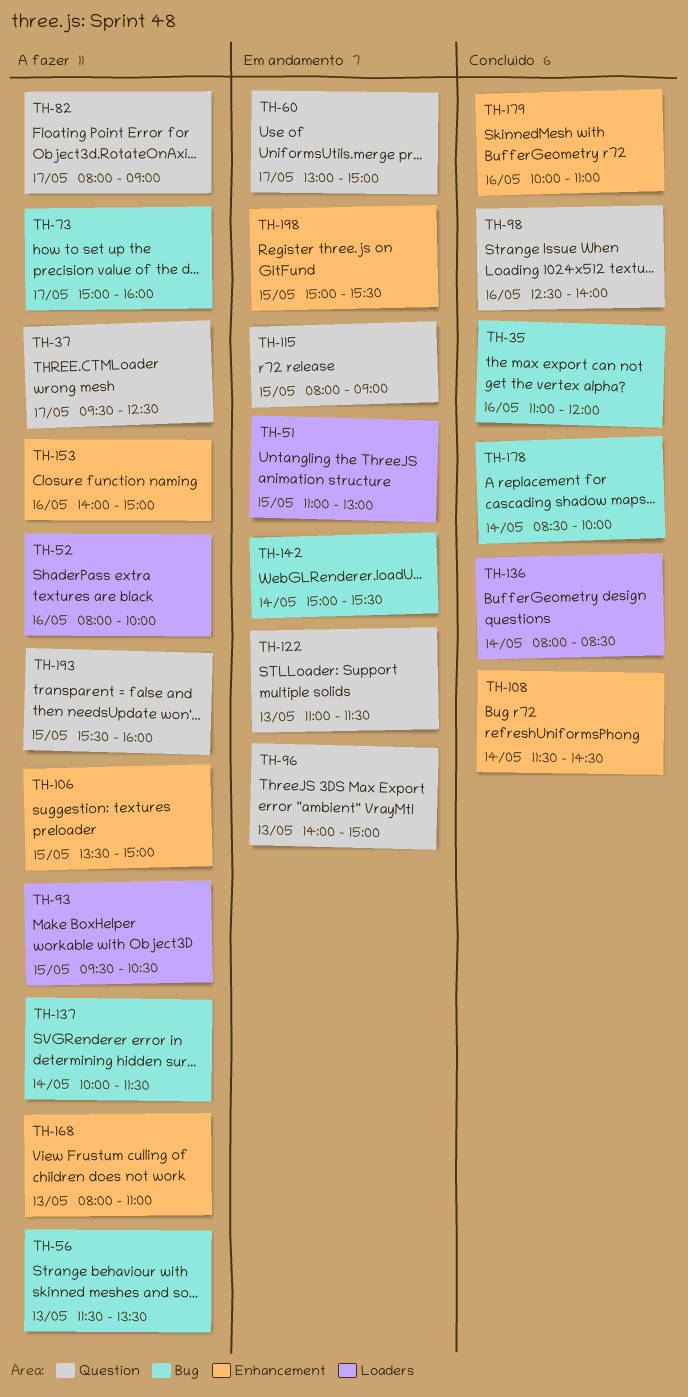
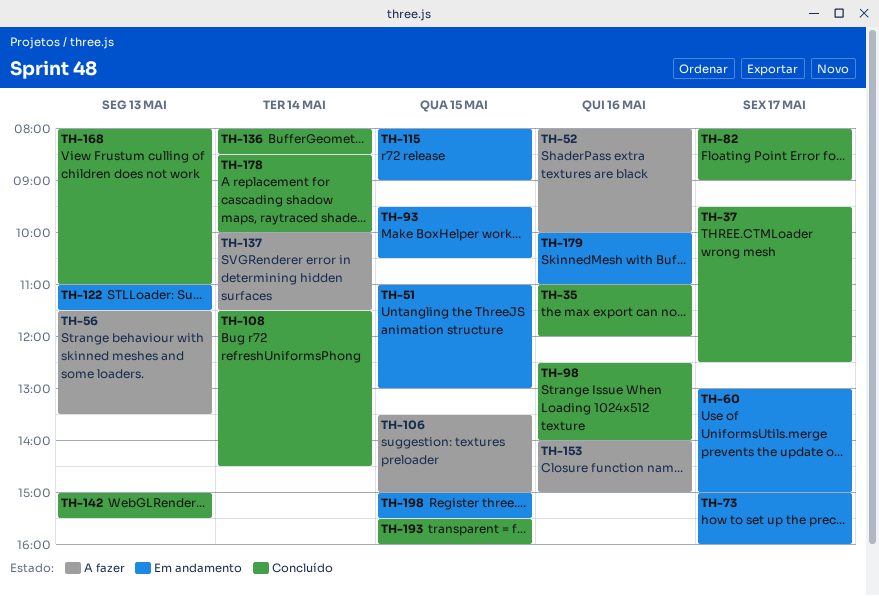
TH-37, status: A fazer -> Concluído
TH-73, status: A fazer -> Em andamento
TH-82, status: A fazer -> Concluído
TH-93, status: A fazer -> Em andamento
TH-96: present -> none
TH-142, status: Em andamento -> Concluído
TH-142, day: May 14 -> May 13
TH-168, status: A fazer -> Concluído
TH-179, status: Concluído -> Em andamento
TH-193, status: A fazer -> Concluído

